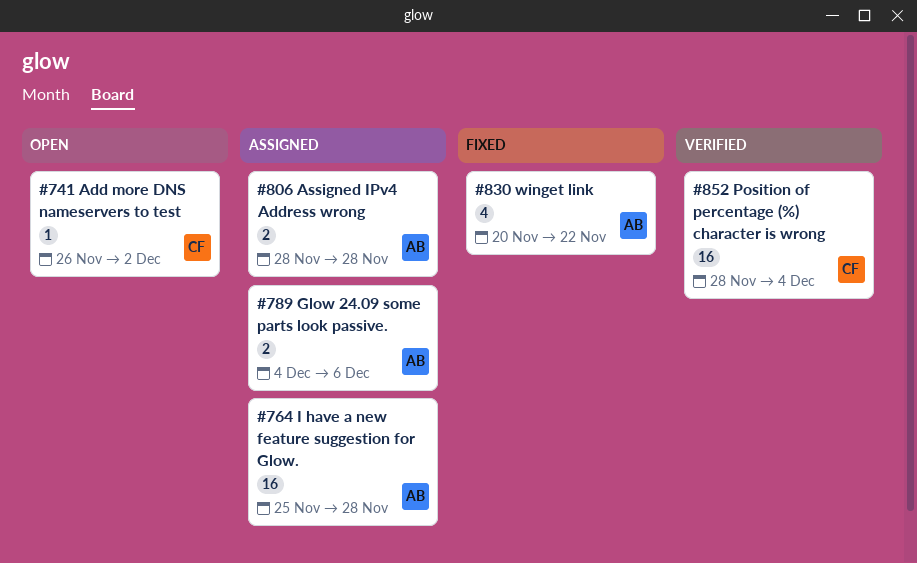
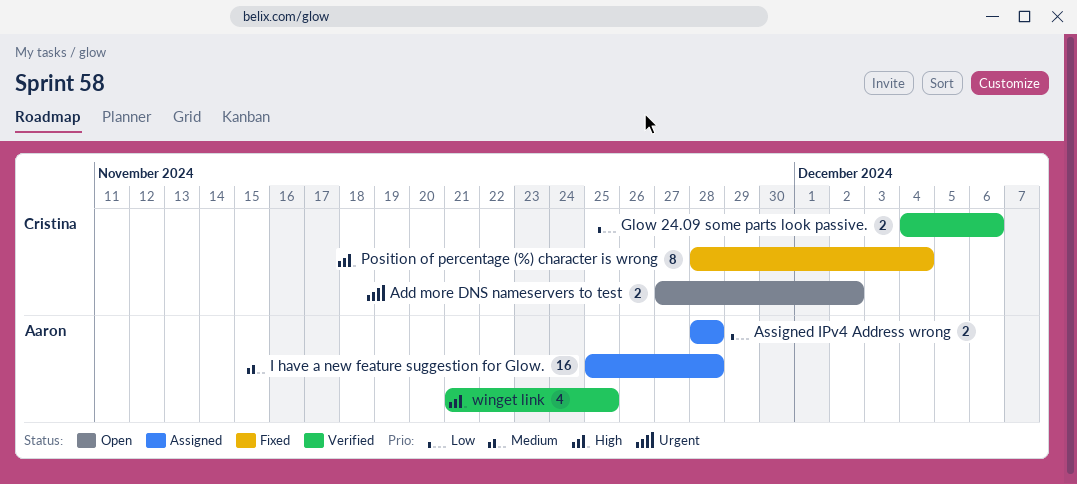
Add more DNS nameservers to test, estimate: 1 -> 2
Add more DNS nameservers to test, start: Nov 26 -> Nov 27
Glow 24.09 some parts look passive., status: Assigned -> Verified
Glow 24.09 some parts look passive., owner: Aaron -> Cristina
Position of percentage (%) character is wrong, status: Verified -> Fixed
Position of percentage (%) character is wrong, estimate: 16 -> 8
winget link, status: Fixed -> Verified
winget link, start: Nov 20 -> Nov 21
winget link, due: Nov 22 -> Nov 25

